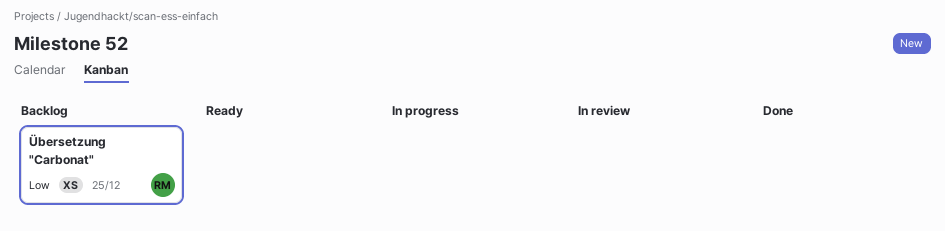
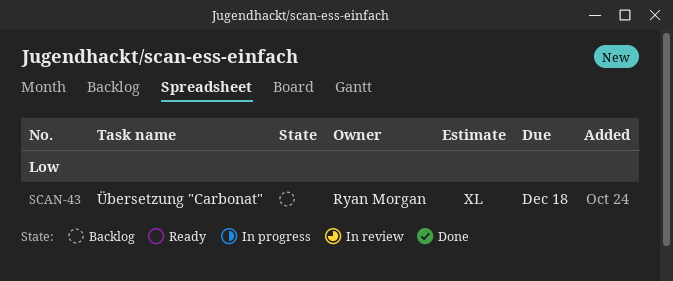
Übersetzung "Carbonat", estimate: XS -> XL
Übersetzung "Carbonat", due: Dec 25 -> Dec 18

